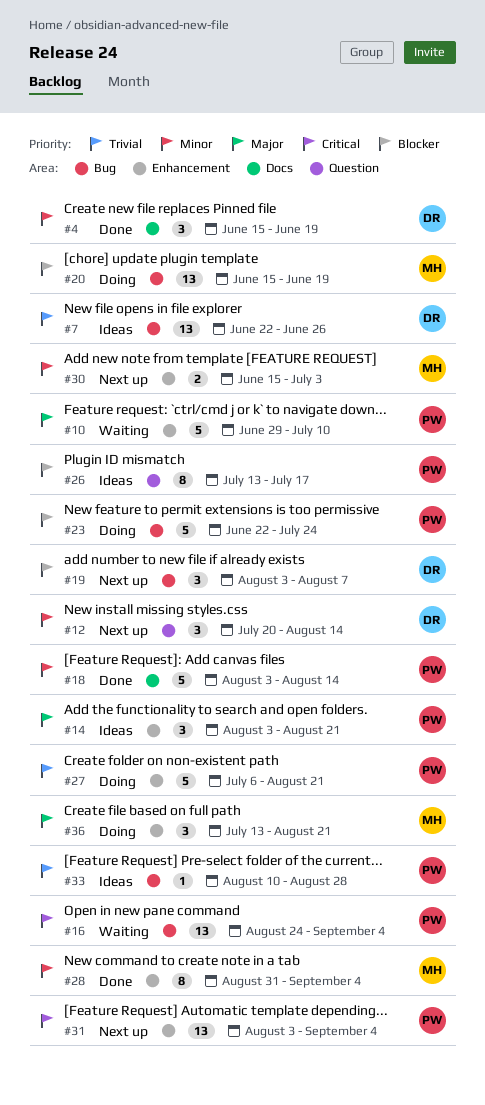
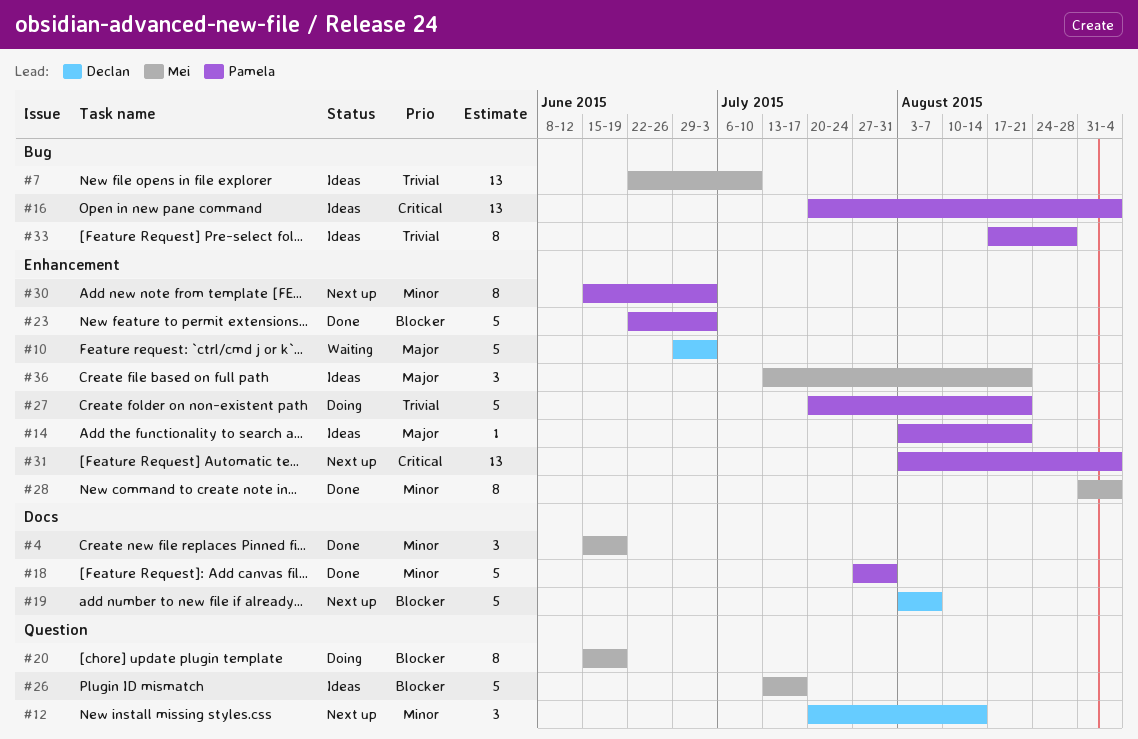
#4, owner: Declan -> Mei
#7, owner: Declan -> Mei
#7, due: Jun 26 -> Jul 10
#10, owner: Pamela -> Declan
#10, due: Jul 10 -> Jul 3
#14, estimate: 3 -> 1
#16, status: Waiting -> Ideas
#16, start: Aug 24 -> Jul 20
#18, start: Aug 3 -> Jul 27
#18, due: Aug 14 -> Jul 31
#19, label: Bug -> Docs
#19, estimate: 3 -> 5
#20, label: Bug -> Question
#20, estimate: 13 -> 8
#23, status: Doing -> Done
#23, label: Bug -> Enhancement
#23, due: Jul 24 -> Jul 3
#26, owner: Pamela -> Mei
#26, estimate: 8 -> 5
#27, start: Jul 6 -> Jul 20
#30, owner: Mei -> Pamela
#30, estimate: 2 -> 8
#33, estimate: 1 -> 8
#33, start: Aug 10 -> Aug 17
#36, status: Doing -> Ideas

